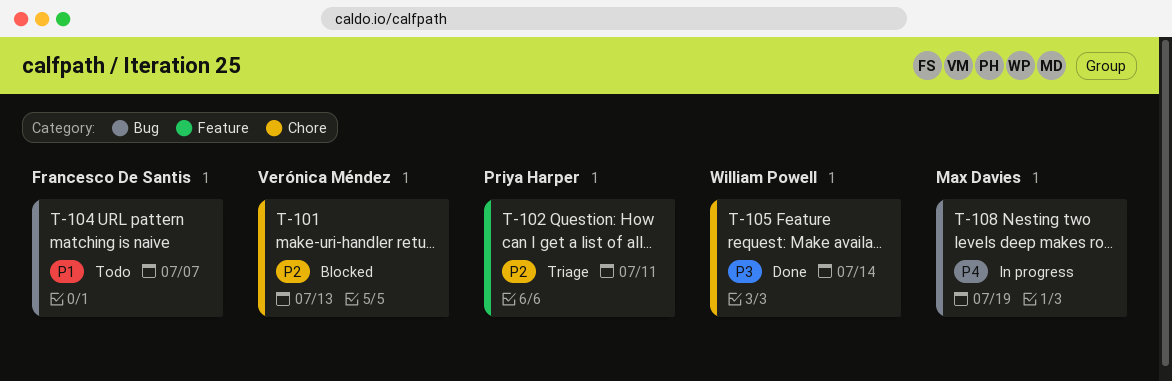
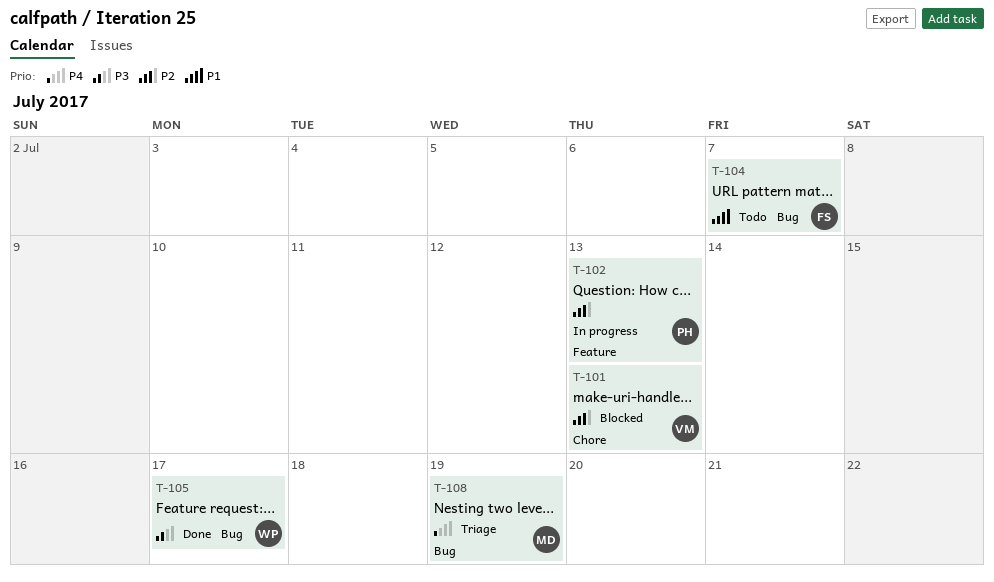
T-102, status: Triage -> In progress
T-102, due: Jul 11 -> Jul 13
T-105, label: Chore -> Bug
T-105, due: Jul 14 -> Jul 17
T-108, status: In progress -> Triage

